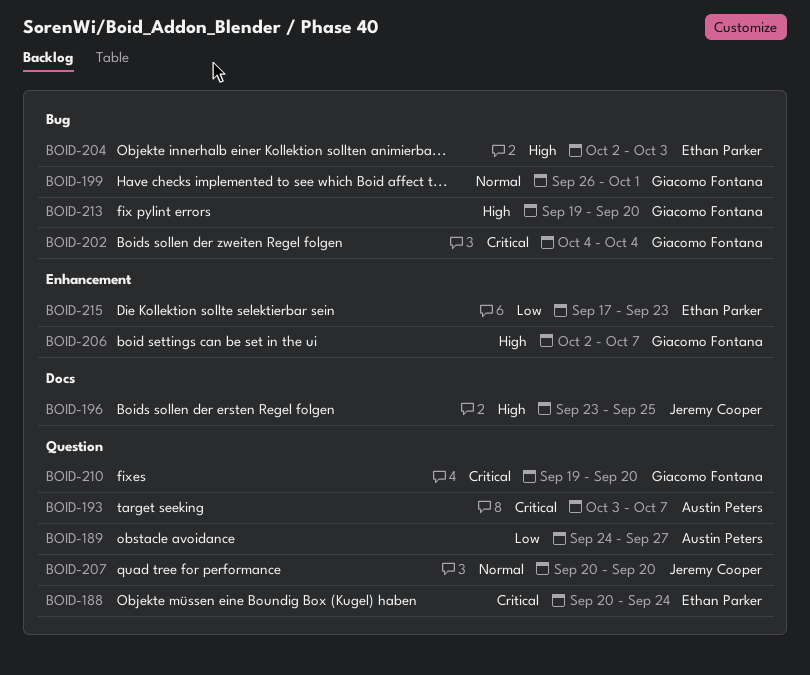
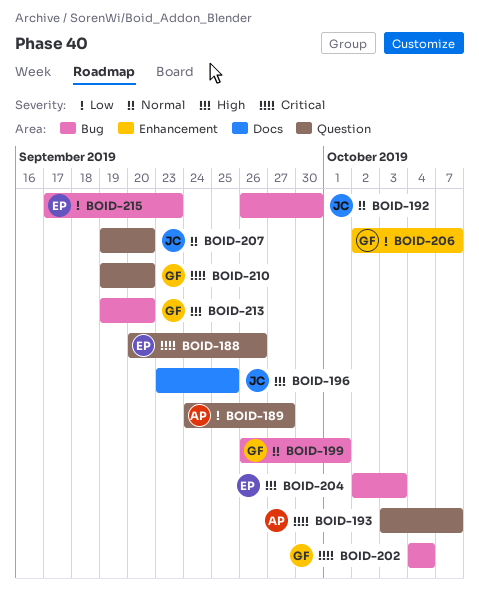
BOID-188, due: Sep 24 -> Sep 26
BOID-192: none -> present
BOID-206, priority: High -> Low
BOID-207, start: Sep 20 -> Sep 19
BOID-215, label: Enhancement -> Bug

